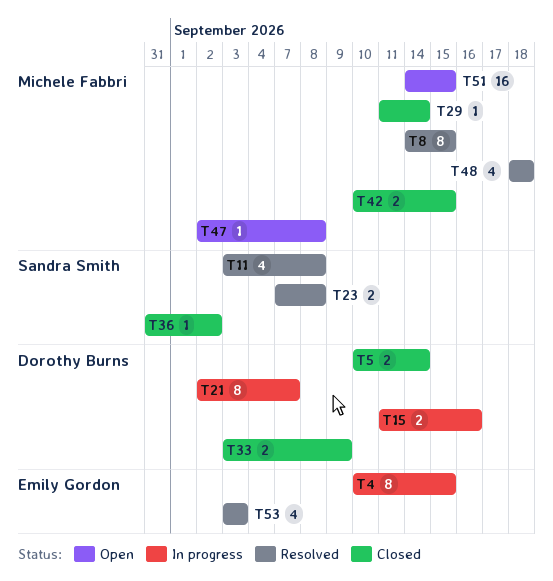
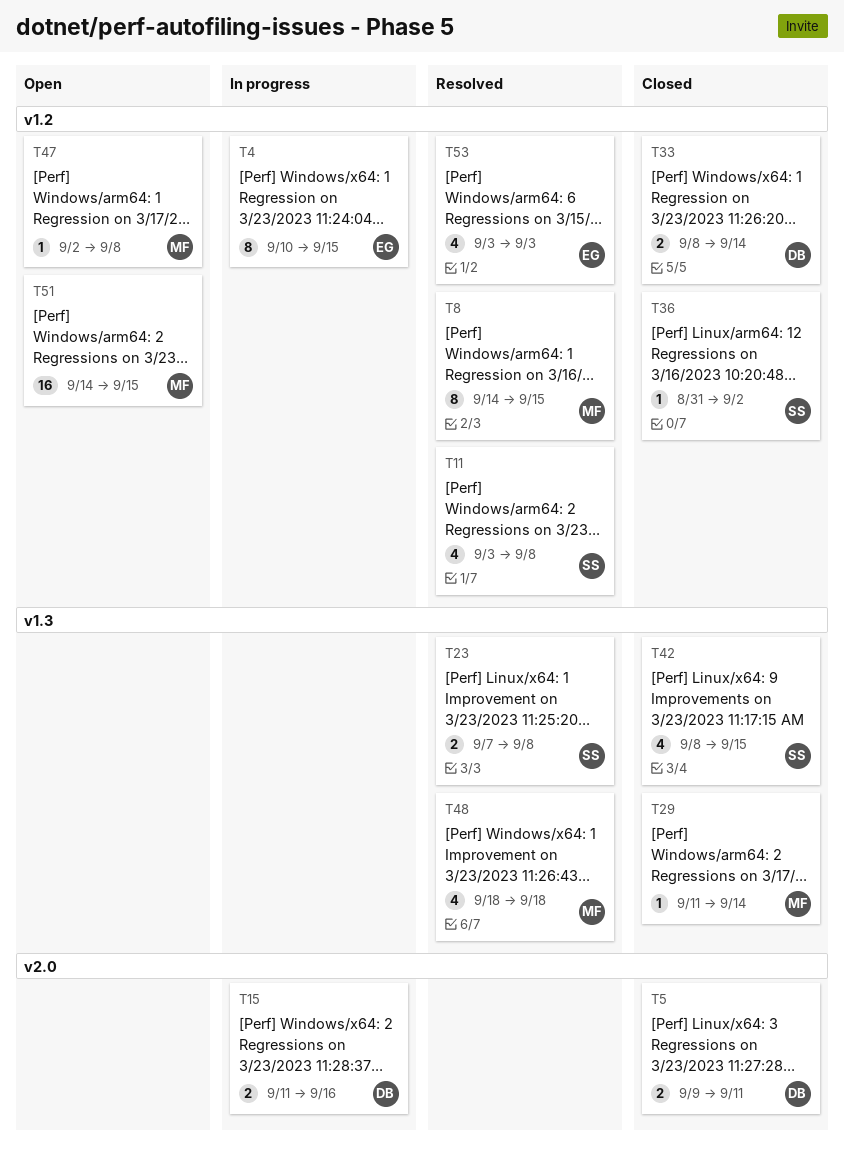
T5, start: Sep 10 -> Sep 9
T5, due: Sep 14 -> Sep 11
T21: present -> none
T33, start: Sep 3 -> Sep 8
T33, due: Sep 9 -> Sep 14
T42, owner: Michele Fabbri -> Sandra Smith
T42, estimate: 2 -> 4
T42, start: Sep 10 -> Sep 8

